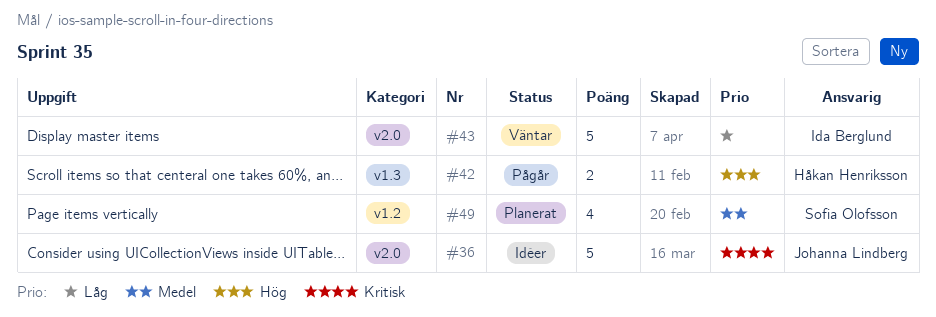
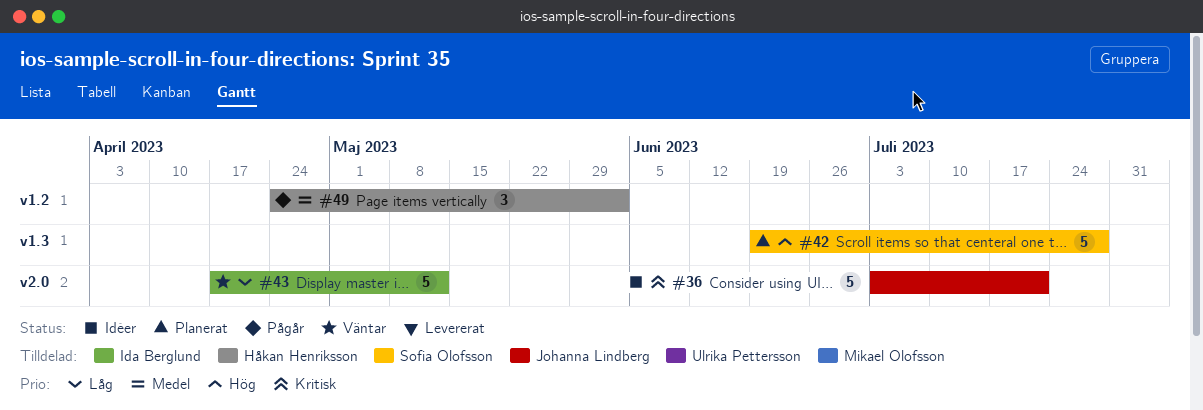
#42, status: Pågår -> Planerat
#42, owner: Håkan Henriksson -> Sofia Olofsson
#42, estimate: 2 -> 5
#49, status: Planerat -> Pågår
#49, owner: Sofia Olofsson -> Håkan Henriksson
#49, estimate: 4 -> 3

